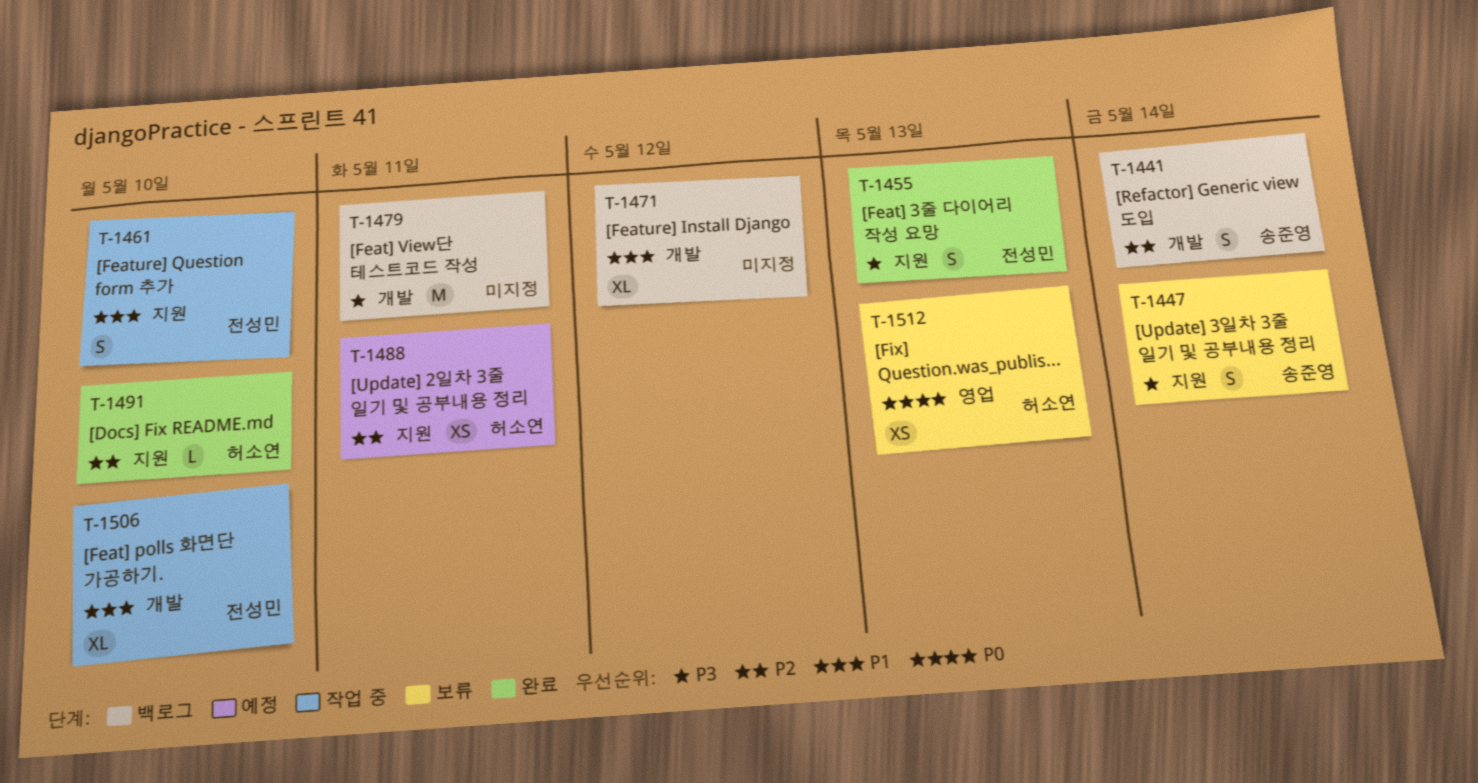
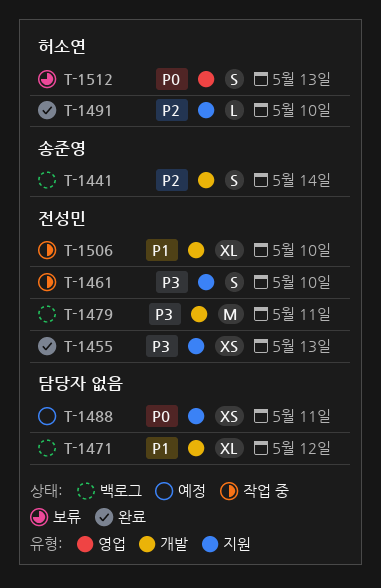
T-1447: present -> none
T-1455, estimate: S -> XS
T-1461, priority: P1 -> P3
T-1479, owner: none -> 전성민
T-1488, owner: 허소연 -> none
T-1488, priority: P2 -> P0
T-1512, estimate: XS -> S

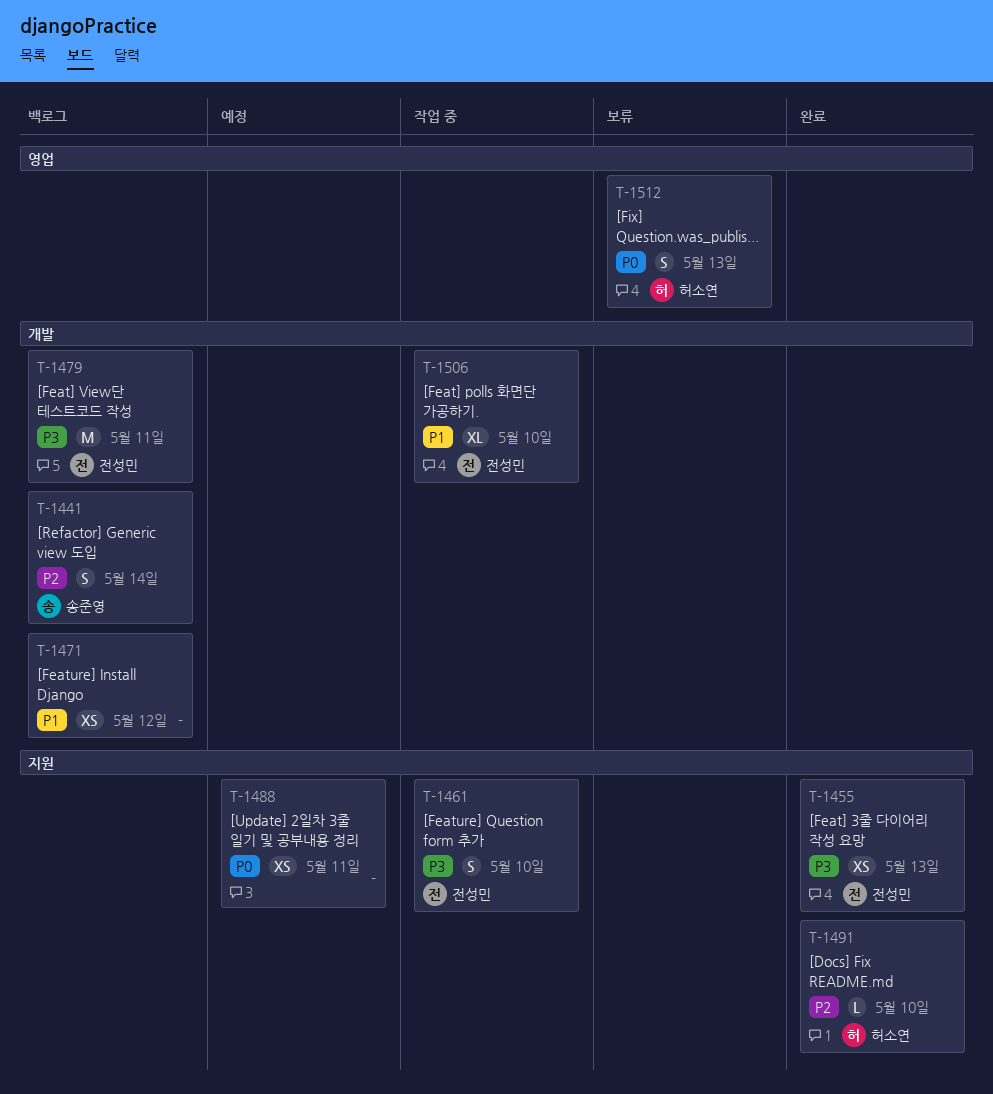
T-1471, estimate: XL -> XS

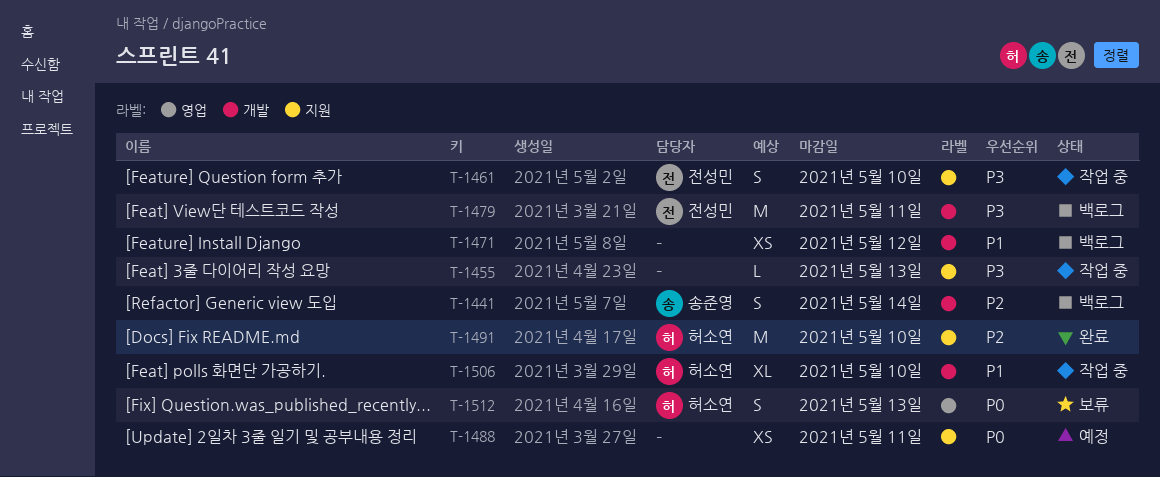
T-1455, status: 완료 -> 작업 중
T-1455, owner: 전성민 -> none
T-1455, estimate: XS -> L
T-1491, estimate: L -> M
T-1506, owner: 전성민 -> 허소연

